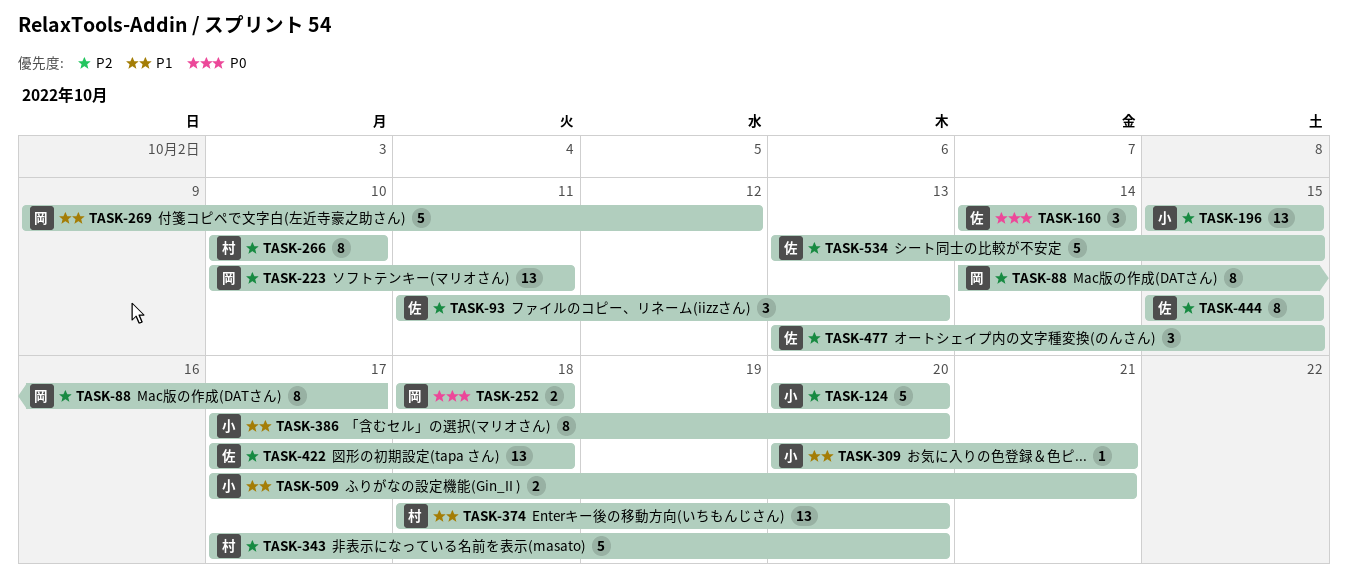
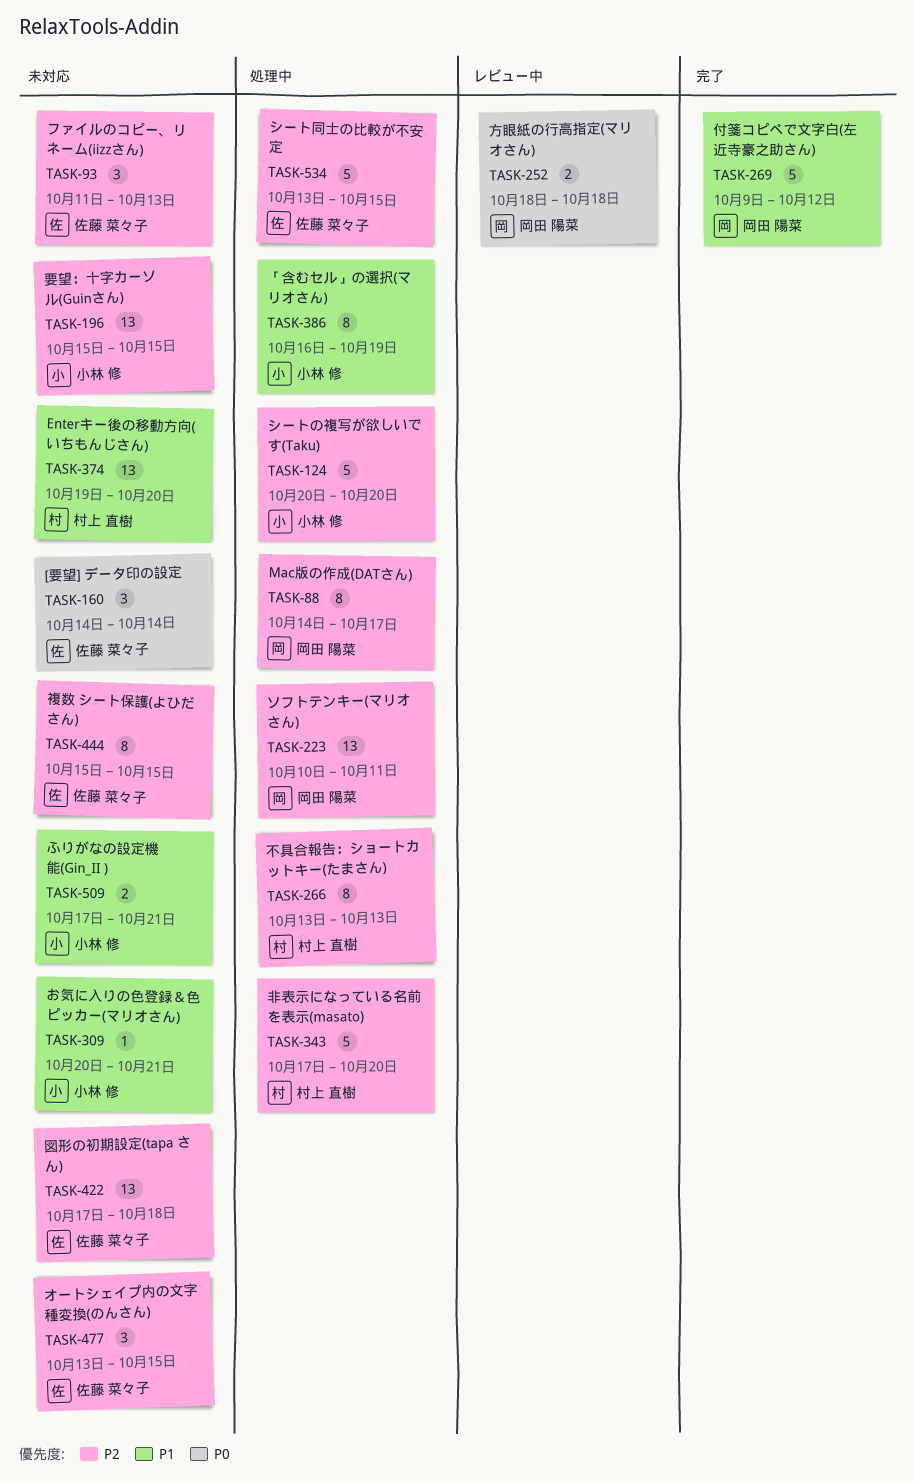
TASK-266, start: Oct 10 -> Oct 13
TASK-266, due: Oct 10 -> Oct 13
TASK-374, start: Oct 18 -> Oct 19
TASK-386, start: Oct 17 -> Oct 16
TASK-386, due: Oct 20 -> Oct 19

